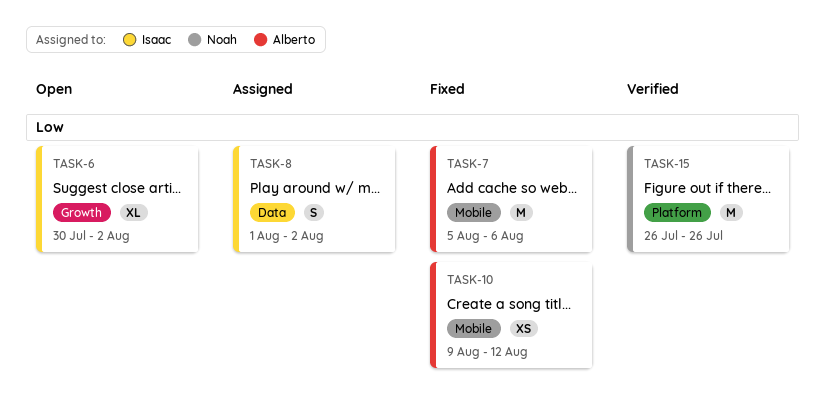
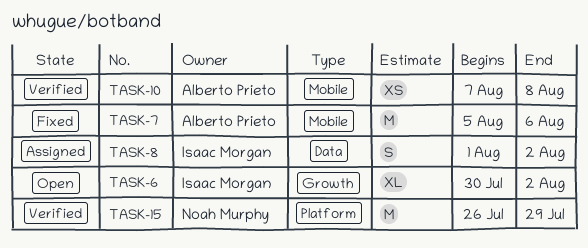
TASK-10, status: Fixed -> Verified
TASK-10, start: Aug 9 -> Aug 7
TASK-10, due: Aug 12 -> Aug 8
TASK-15, due: Jul 26 -> Jul 29

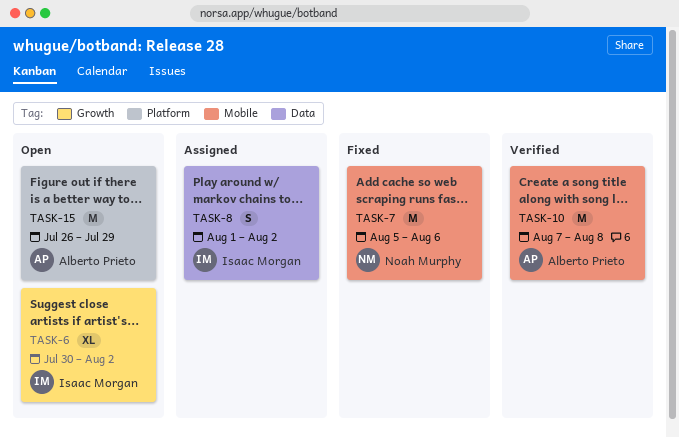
TASK-7, owner: Alberto Prieto -> Noah Murphy
TASK-10, estimate: XS -> M
TASK-15, status: Verified -> Open
TASK-15, owner: Noah Murphy -> Alberto Prieto

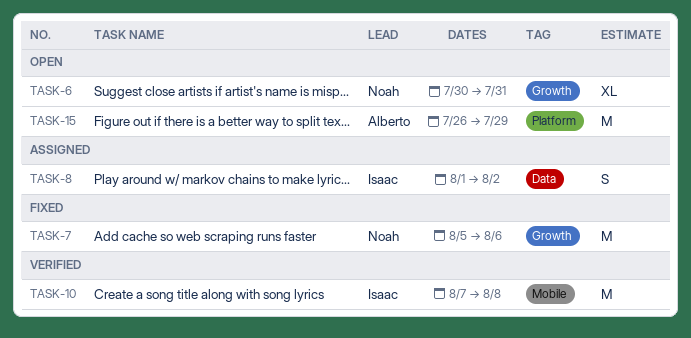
TASK-6, owner: Isaac Morgan -> Noah Murphy
TASK-6, due: Aug 2 -> Jul 31
TASK-7, label: Mobile -> Growth
TASK-10, owner: Alberto Prieto -> Isaac Morgan

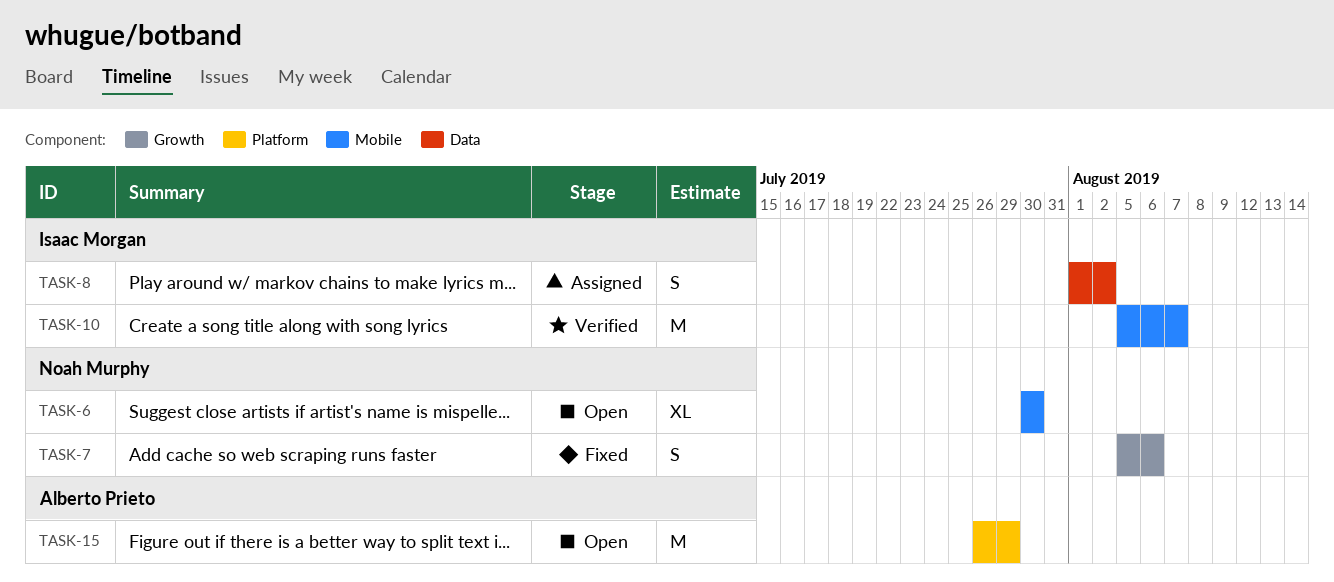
TASK-6, label: Growth -> Mobile
TASK-6, due: Jul 31 -> Jul 30
TASK-7, estimate: M -> S
TASK-10, start: Aug 7 -> Aug 5
TASK-10, due: Aug 8 -> Aug 7

